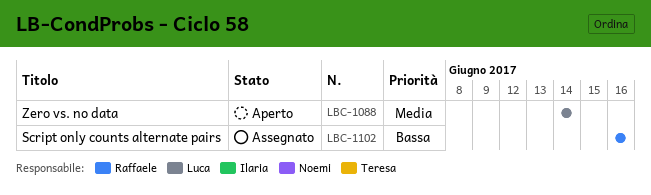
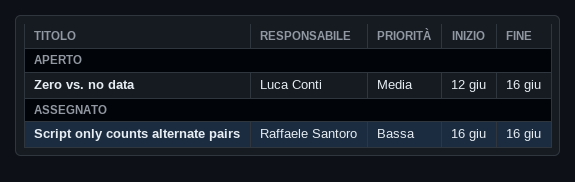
Zero vs. no data, start: Jun 14 -> Jun 12
Zero vs. no data, due: Jun 14 -> Jun 16

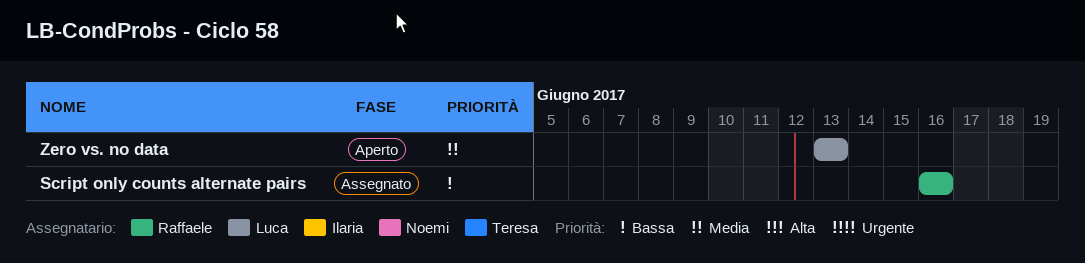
Zero vs. no data, start: Jun 12 -> Jun 13
Zero vs. no data, due: Jun 16 -> Jun 13

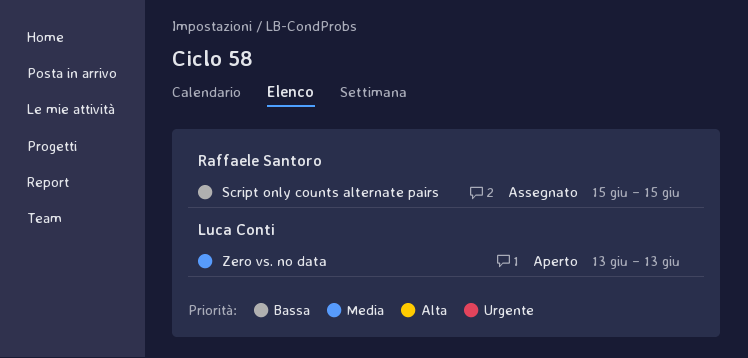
Script only counts alternate pairs, start: Jun 16 -> Jun 15
Script only counts alternate pairs, due: Jun 16 -> Jun 15

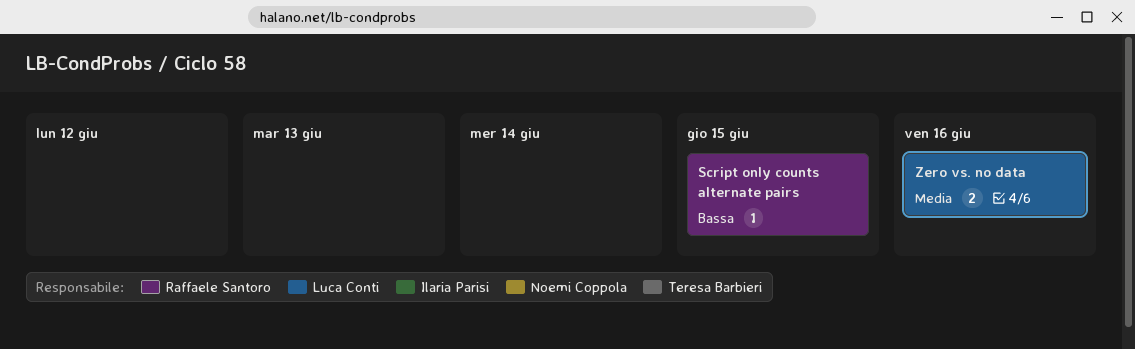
Zero vs. no data, due: Jun 13 -> Jun 16

